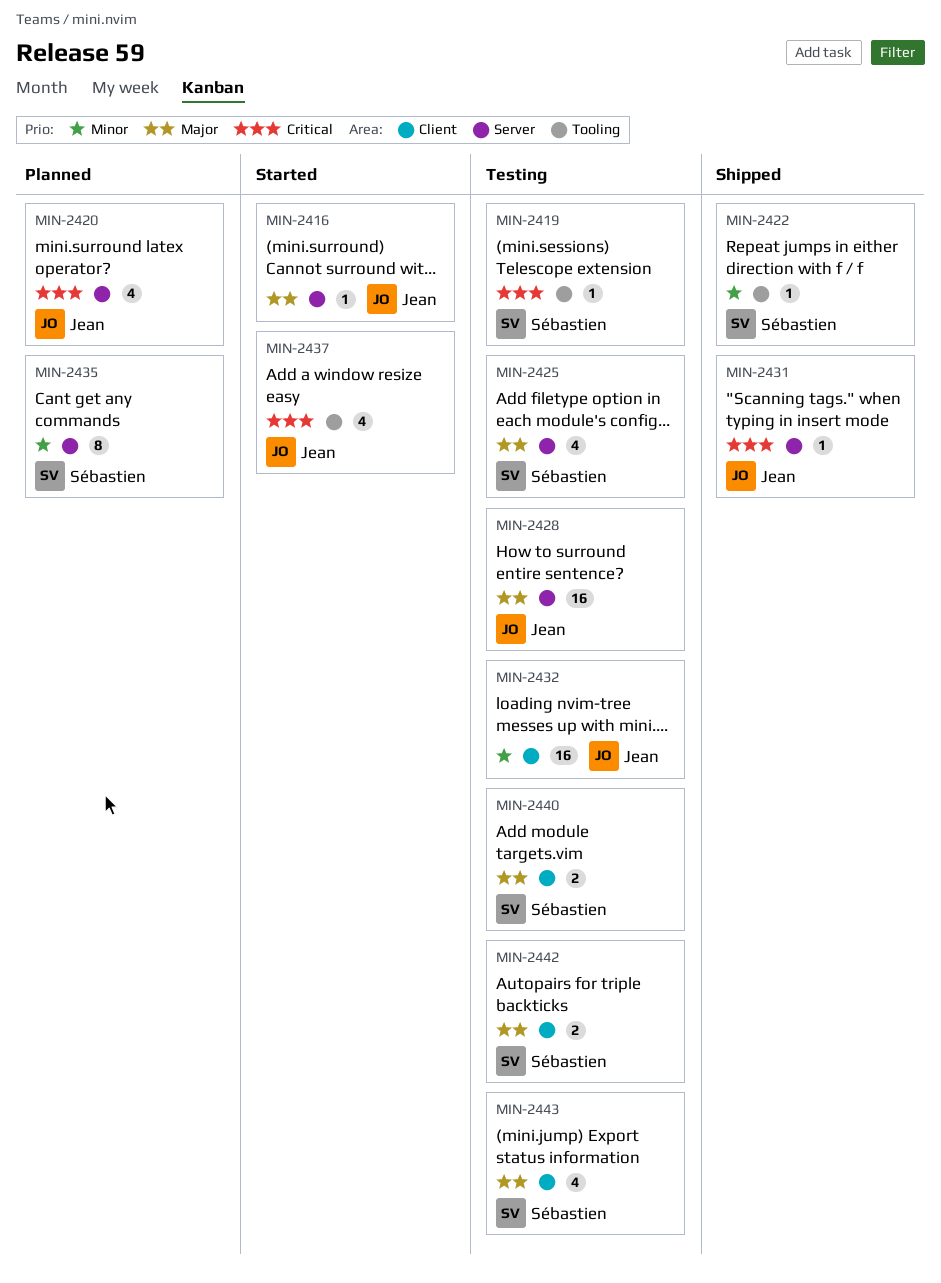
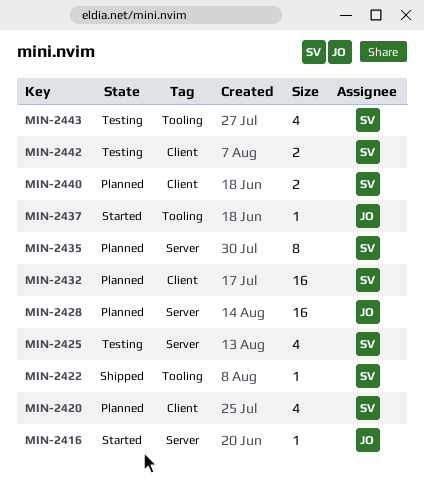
MIN-2419: present -> none
MIN-2420, owner: Jean -> Sébastien
MIN-2420, label: Server -> Client
MIN-2428, status: Testing -> Planned
MIN-2431: present -> none
MIN-2432, status: Testing -> Planned
MIN-2432, owner: Jean -> Sébastien
MIN-2437, estimate: 4 -> 1
MIN-2440, status: Testing -> Planned
MIN-2443, label: Client -> Tooling

